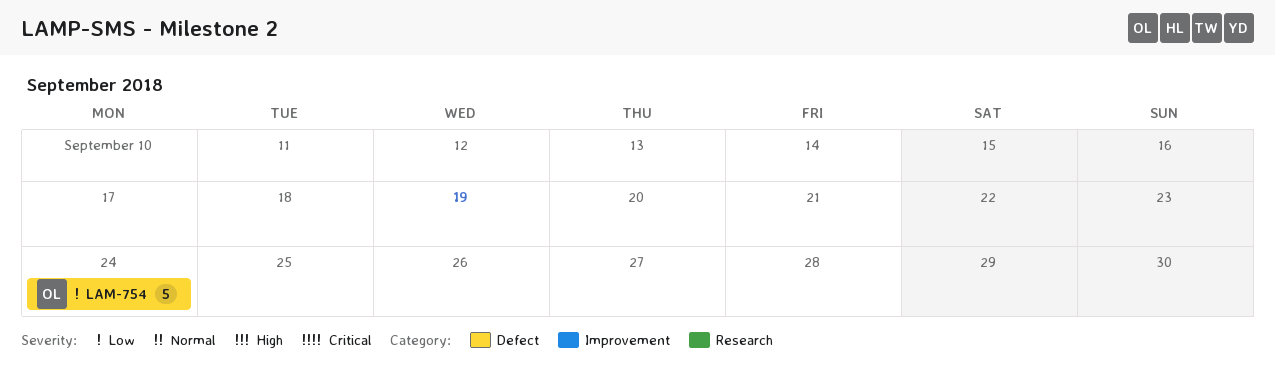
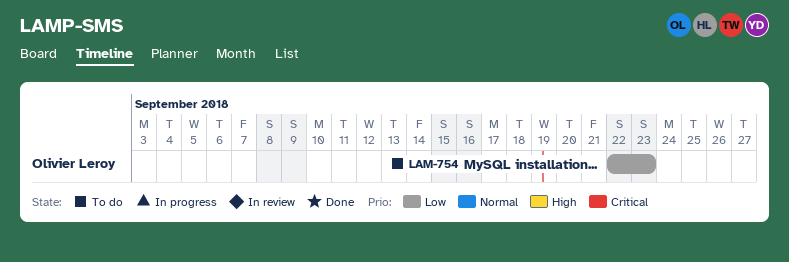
LAM-754, start: Sep 24 -> Sep 22
LAM-754, due: Sep 24 -> Sep 23

